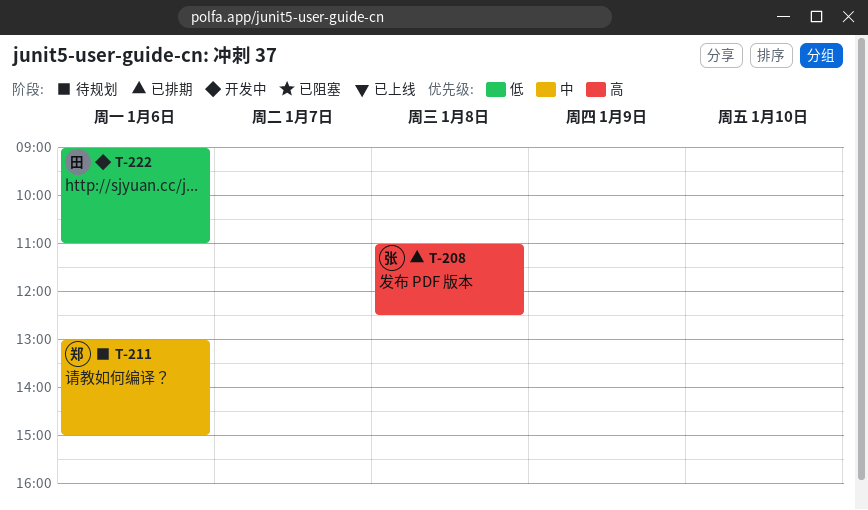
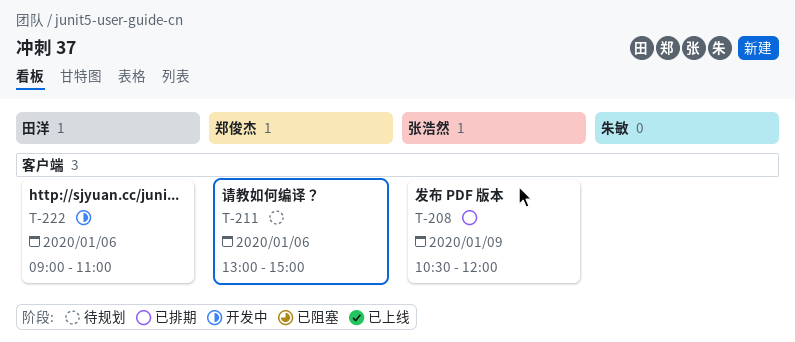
T-208, day: Jan 8 -> Jan 9
T-208, begins: 11:00 -> 10:30
T-208, ends: 12:30 -> 12:00

